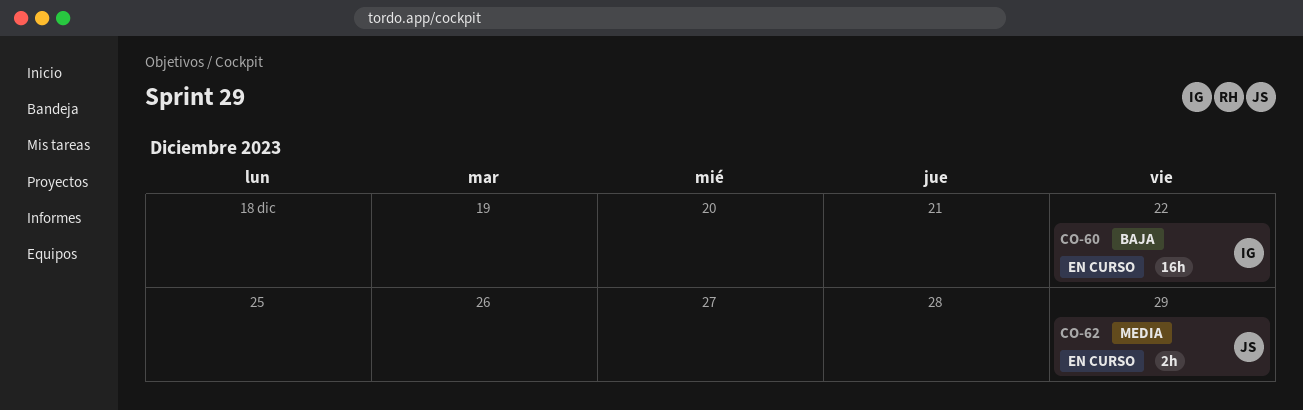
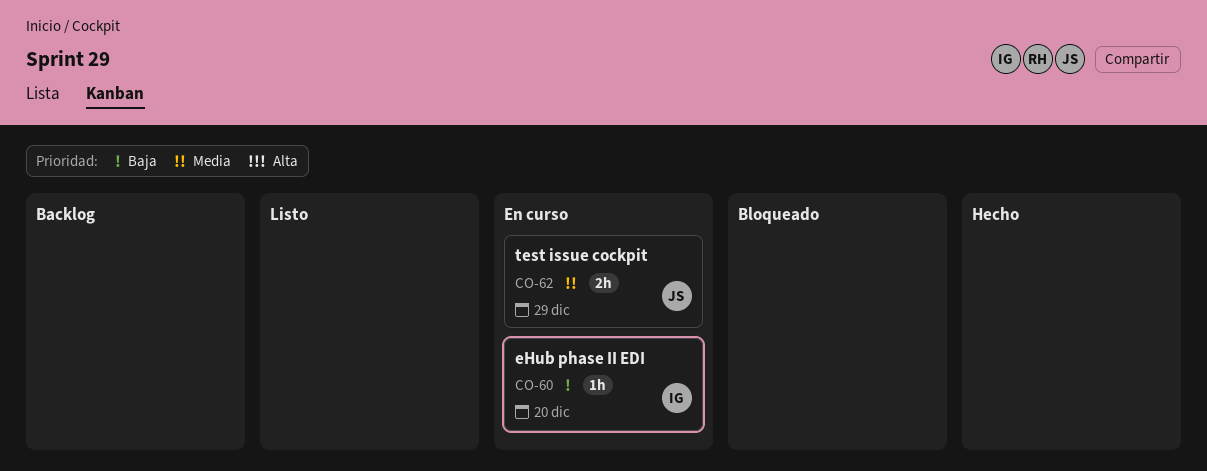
CO-60, estimate: 16h -> 1h
CO-60, due: Dec 22 -> Dec 20

